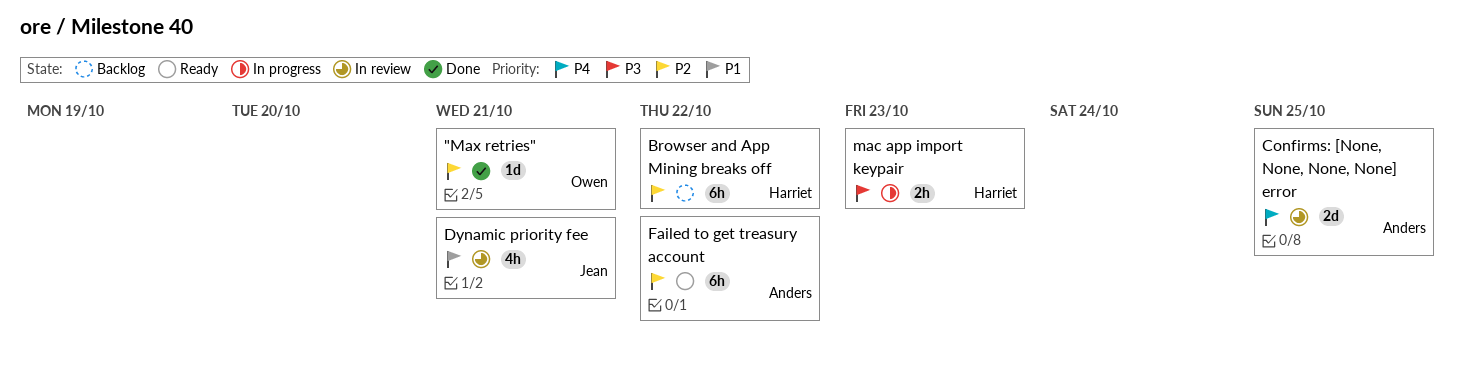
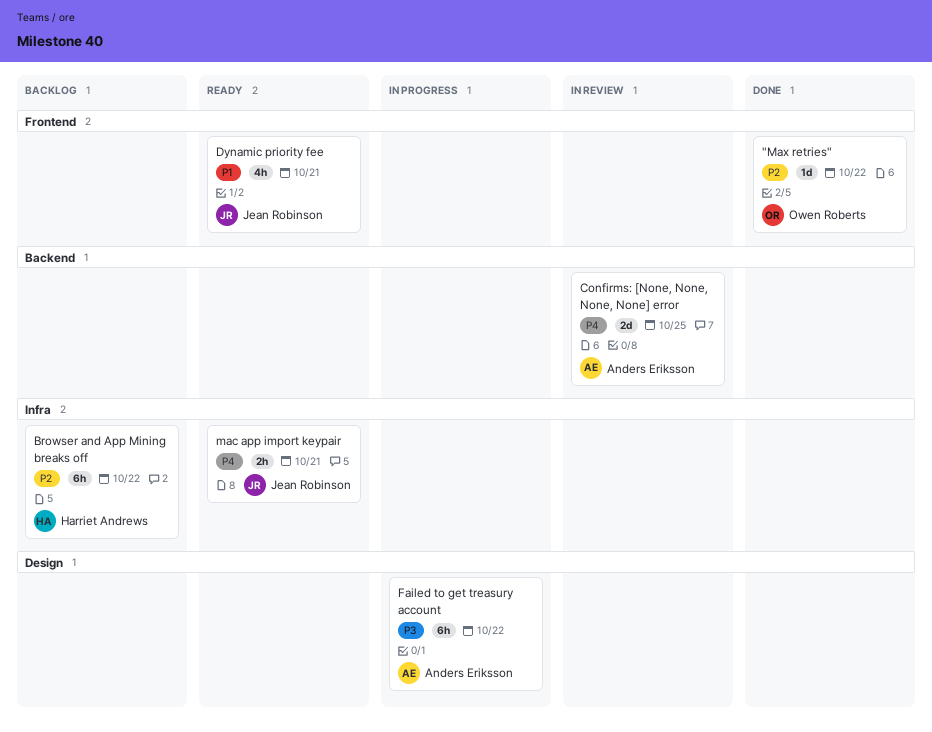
"Max retries", due: Oct 21 -> Oct 22
Dynamic priority fee, status: In review -> Ready
Failed to get treasury account, status: Ready -> In progress
Failed to get treasury account, priority: P2 -> P3
mac app import keypair, status: In progress -> Ready
mac app import keypair, owner: Harriet Andrews -> Jean Robinson
mac app import keypair, priority: P3 -> P4
mac app import keypair, due: Oct 23 -> Oct 21

